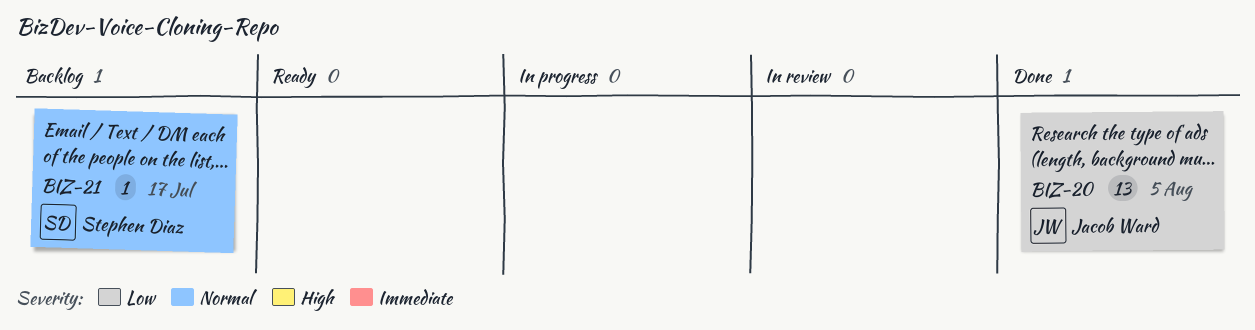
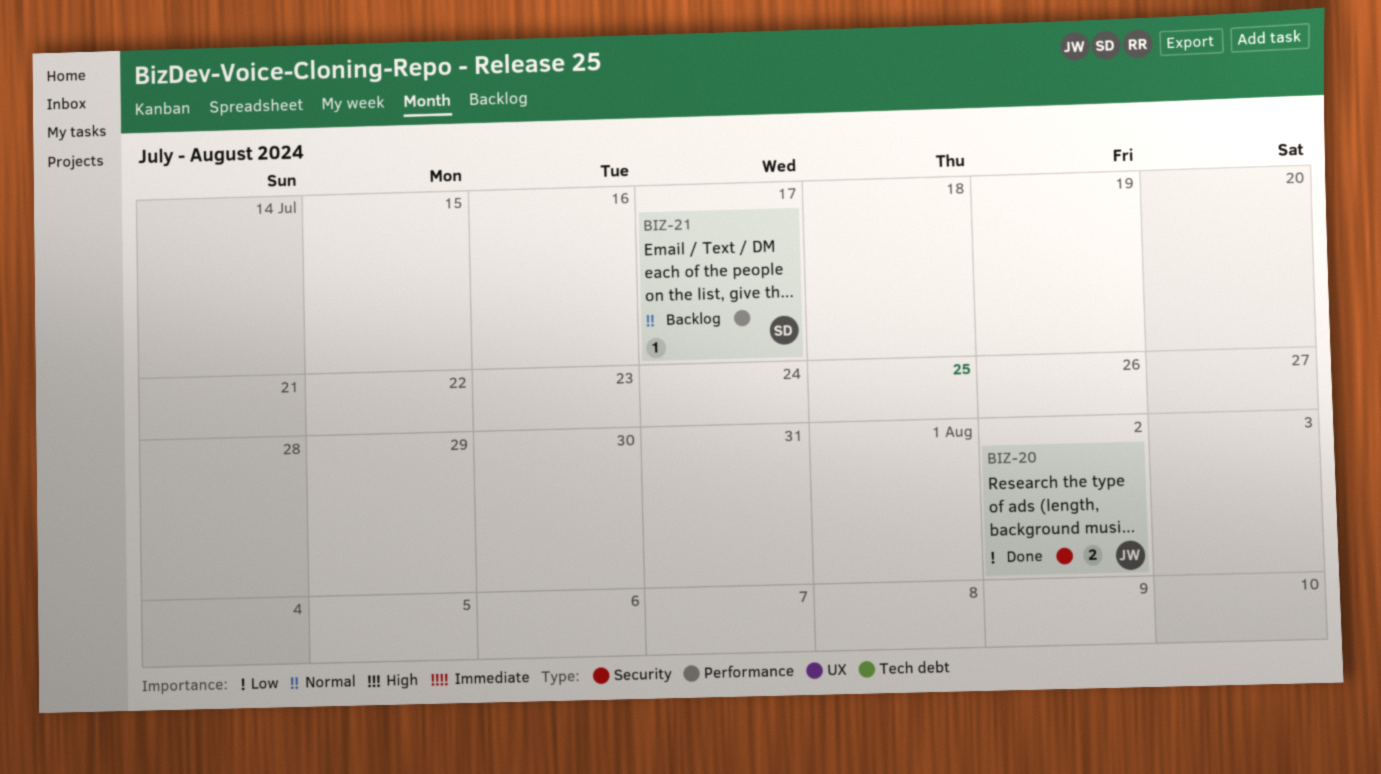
BIZ-20, estimate: 13 -> 2
BIZ-20, due: Aug 5 -> Aug 2

